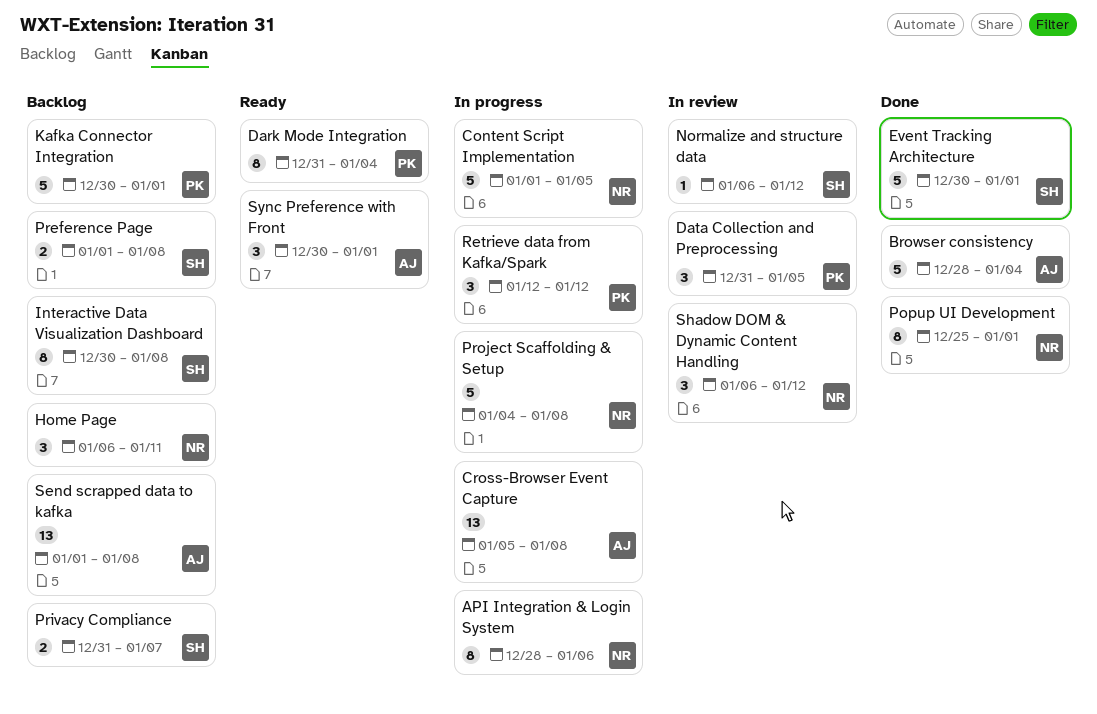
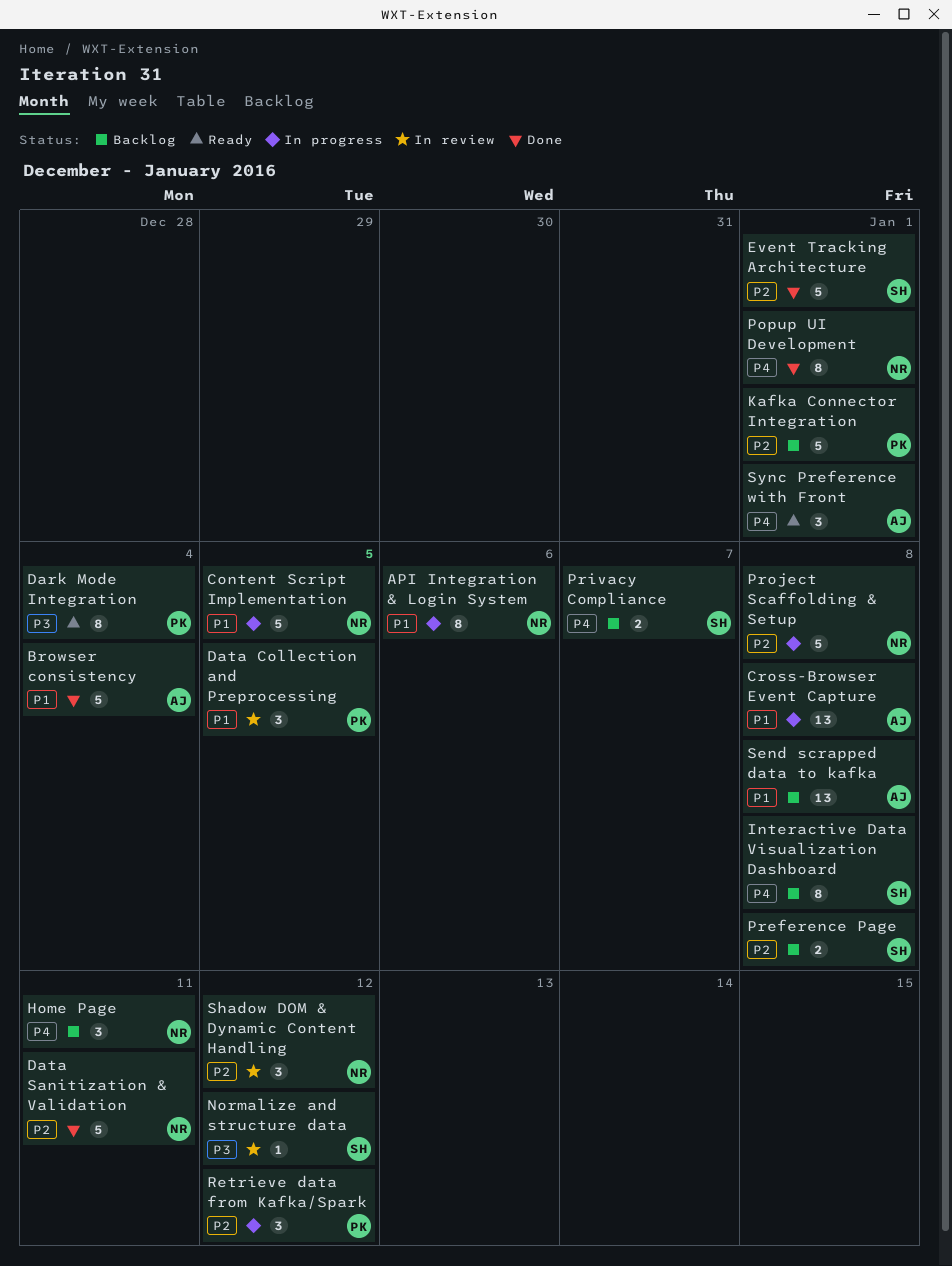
Data Sanitization & Validation: none -> present

